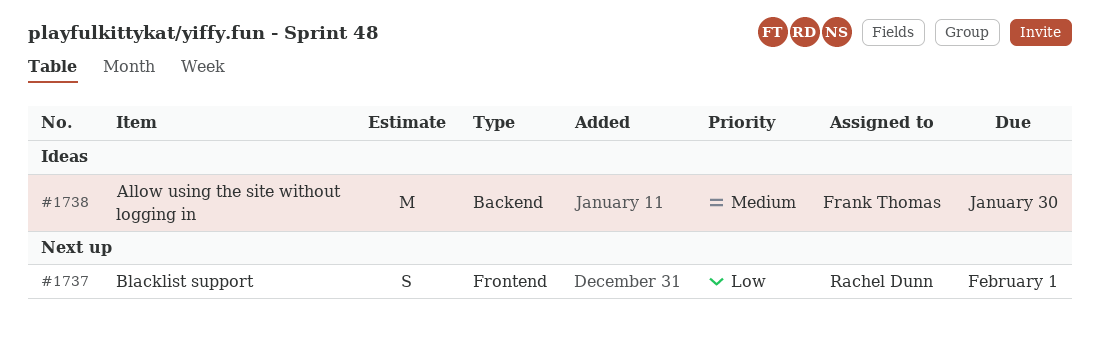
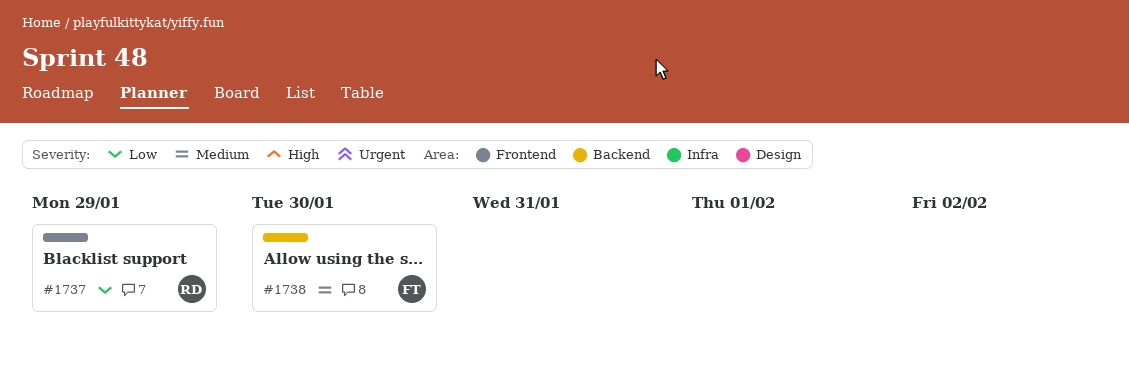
#1737, due: Feb 1 -> Jan 29

